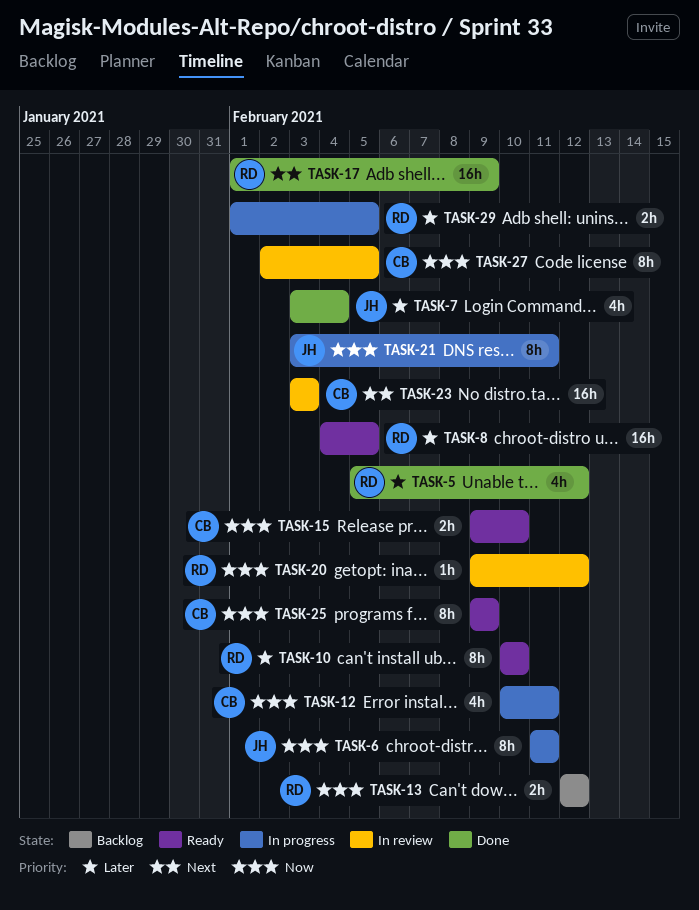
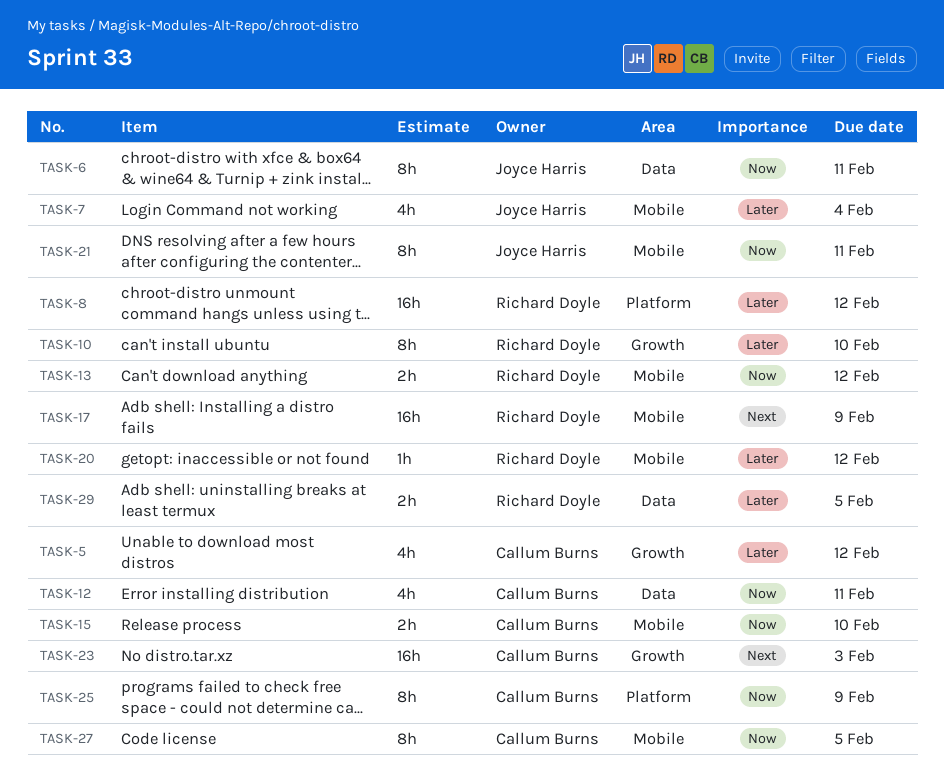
TASK-5, owner: Richard Doyle -> Callum Burns
TASK-8, due: Feb 5 -> Feb 12
TASK-20, priority: Now -> Later

